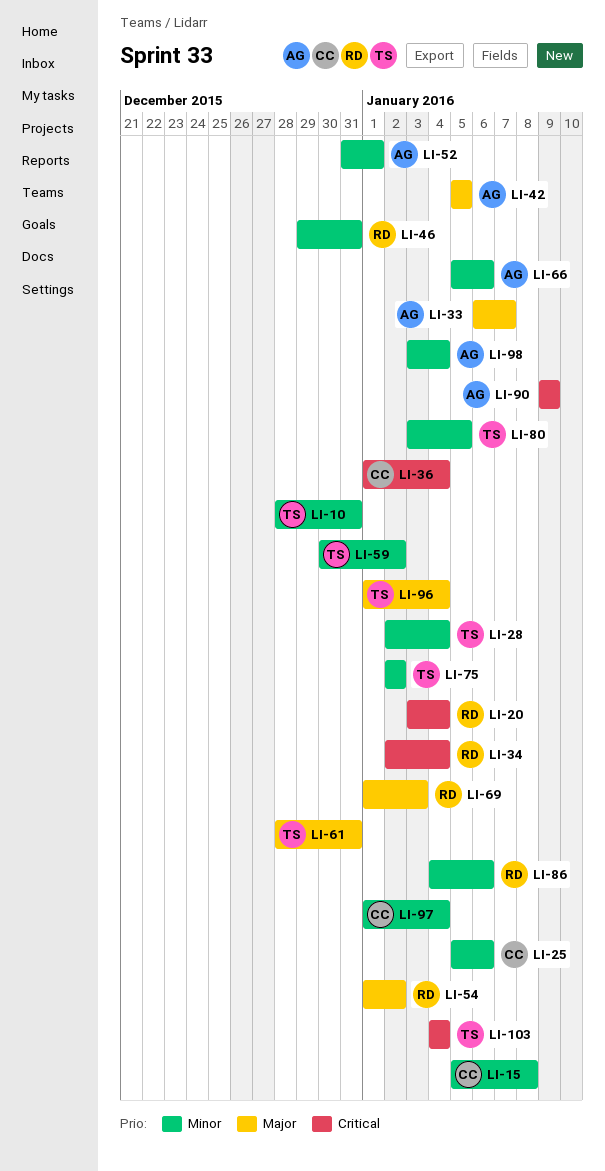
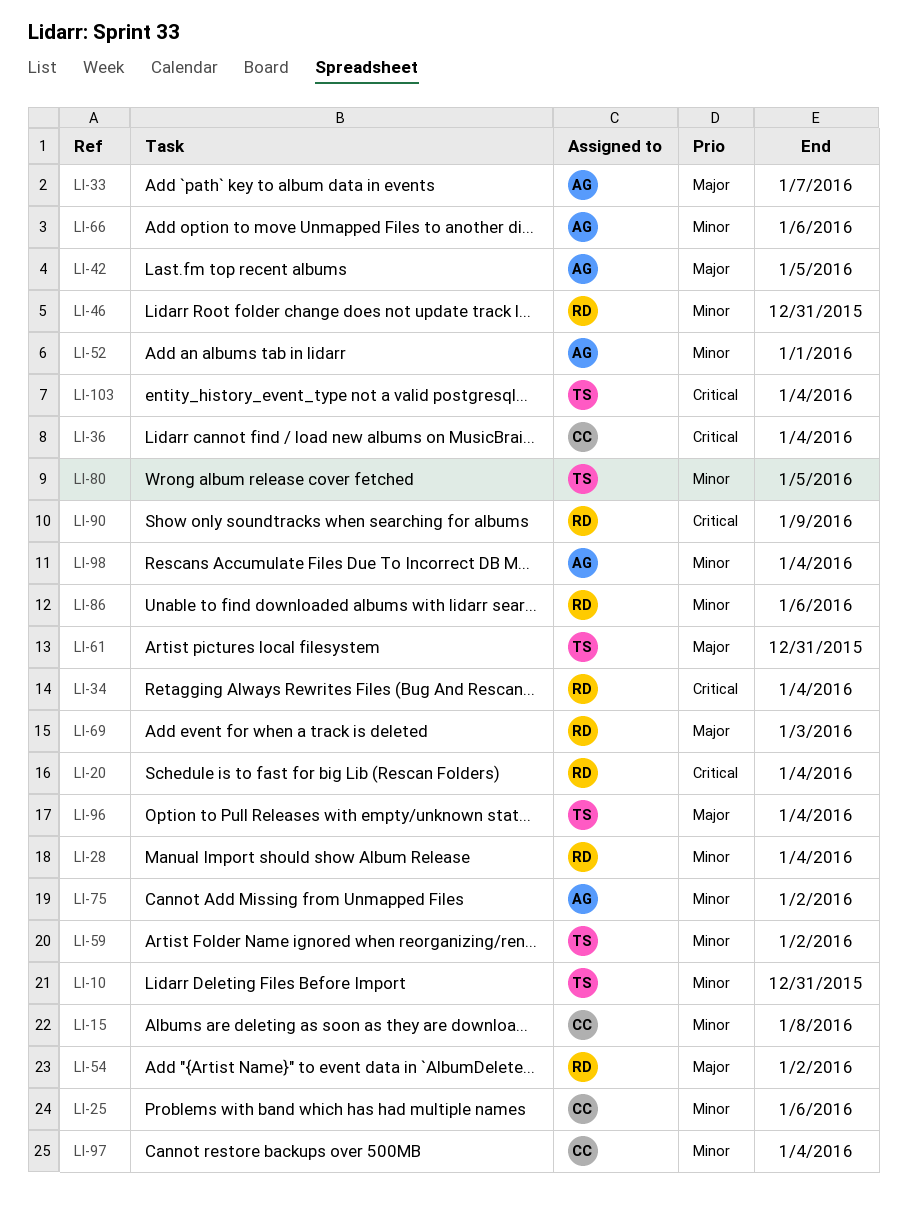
LI-28, owner: TS -> RD
LI-75, owner: TS -> AG
LI-90, owner: AG -> RD

